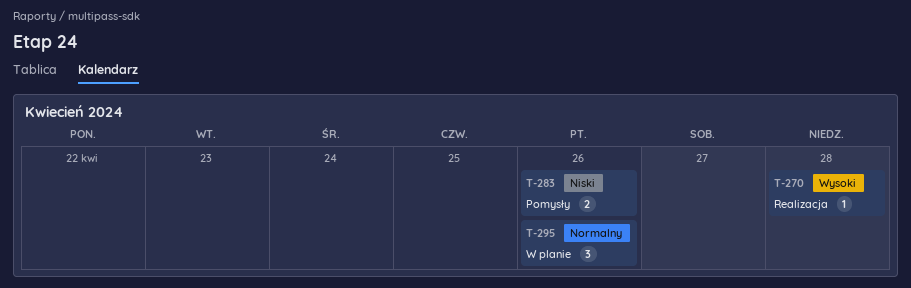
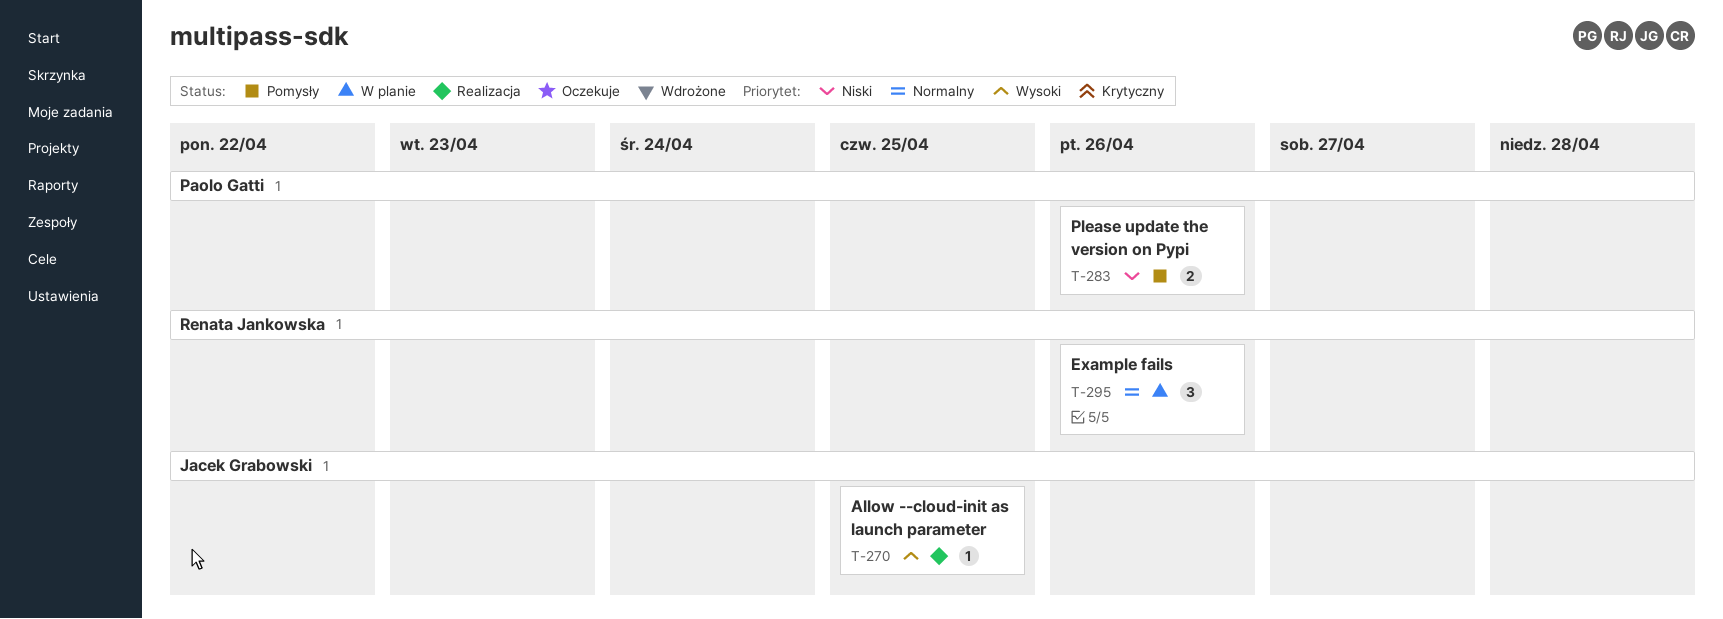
T-270, due: Apr 28 -> Apr 25

